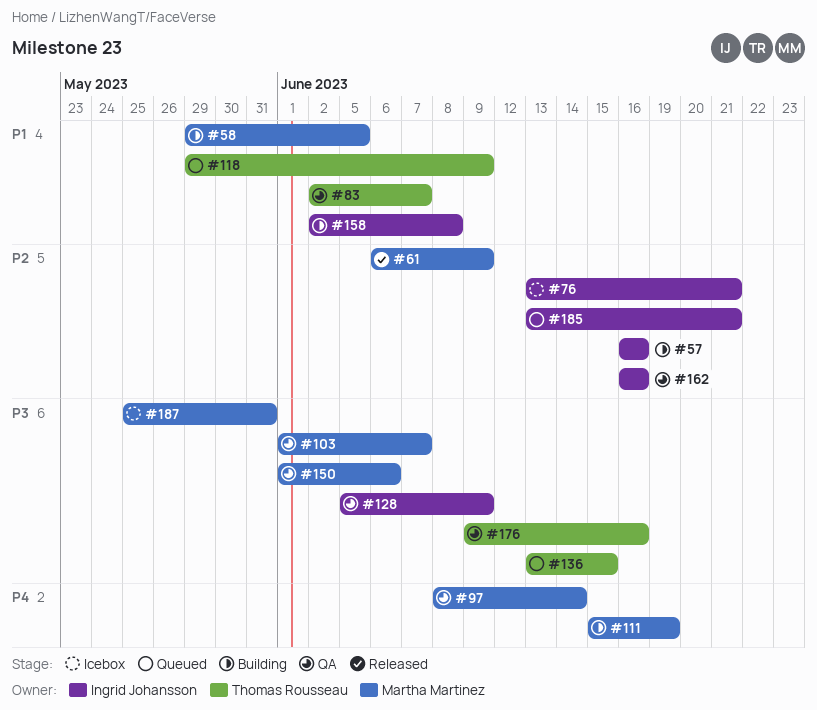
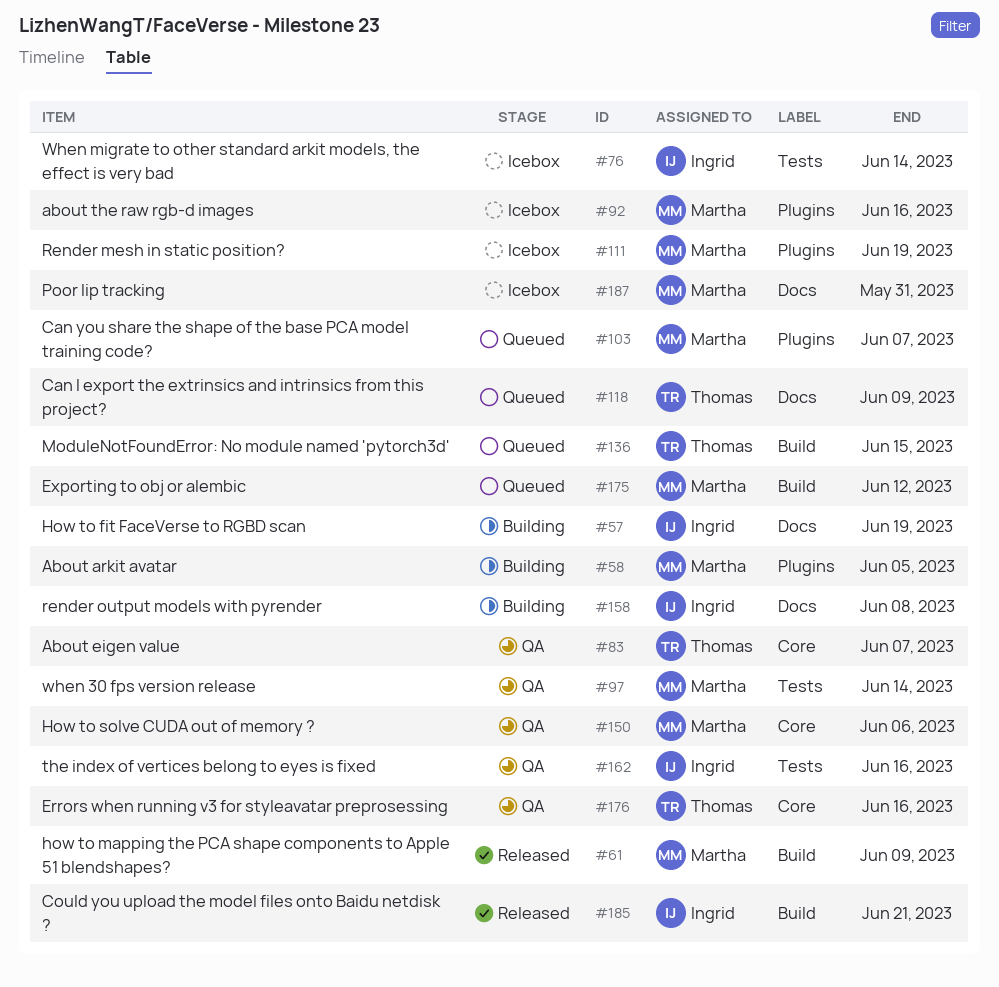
#57, due: Jun 16 -> Jun 19
#76, due: Jun 21 -> Jun 14
#92: none -> present
#103, status: QA -> Queued
#111, status: Building -> Icebox
#128: present -> none
#175: none -> present
#185, status: Queued -> Released

